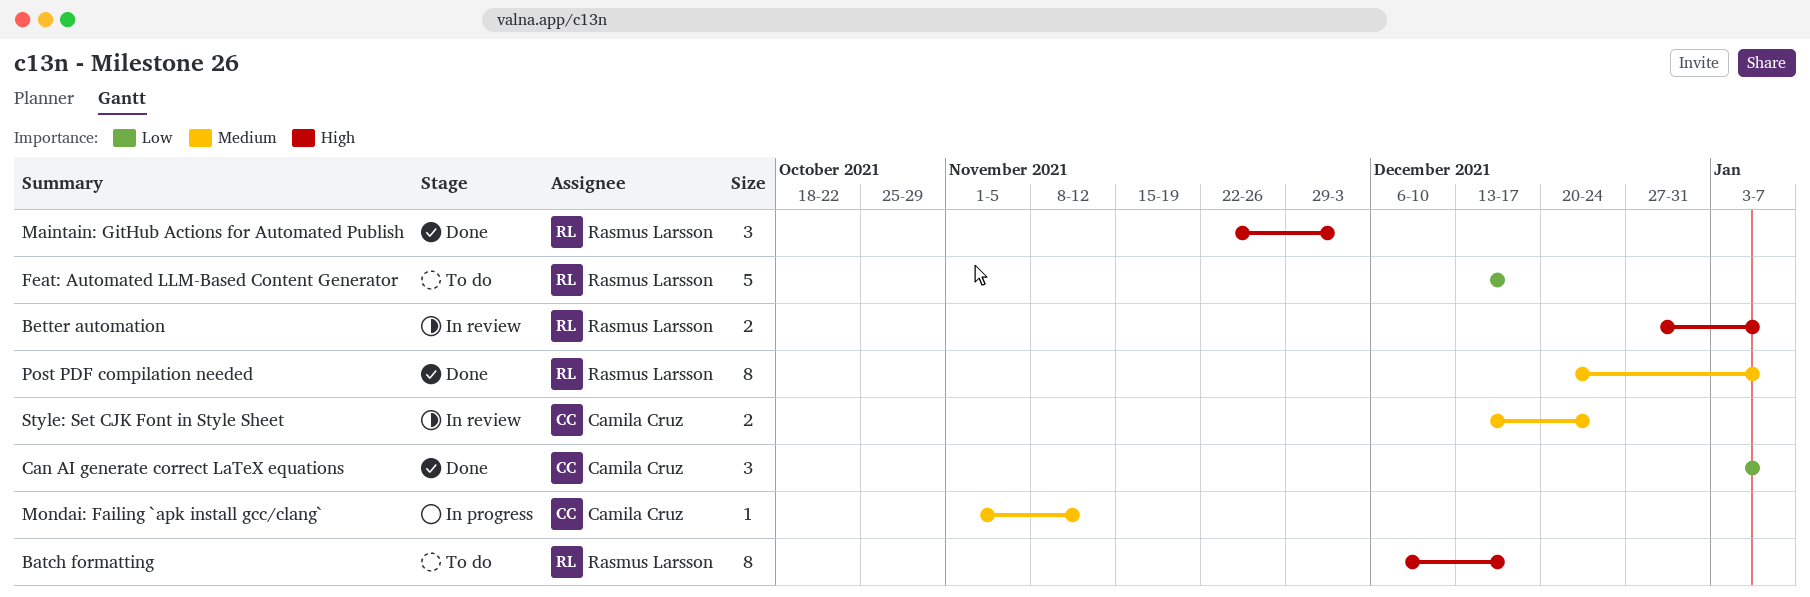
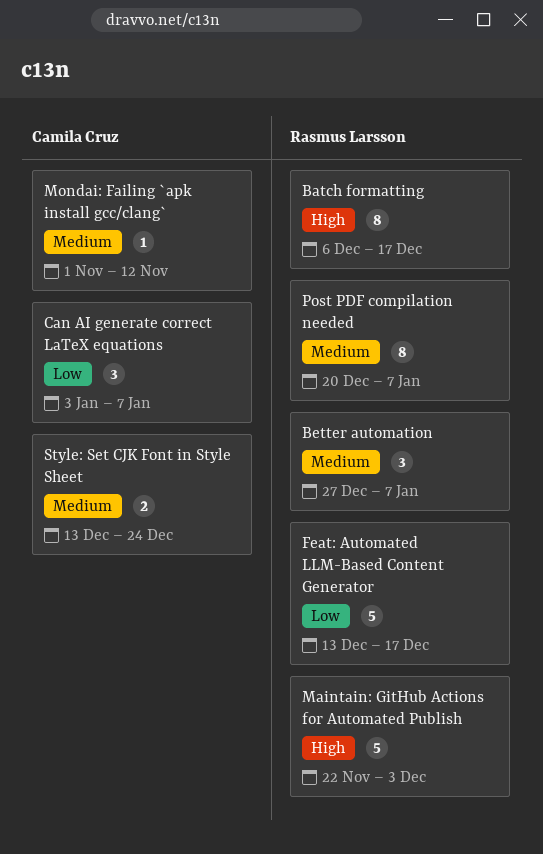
Better automation, priority: High -> Medium
Better automation, estimate: 2 -> 3
Maintain: GitHub Actions for Automated Publish, estimate: 3 -> 5

